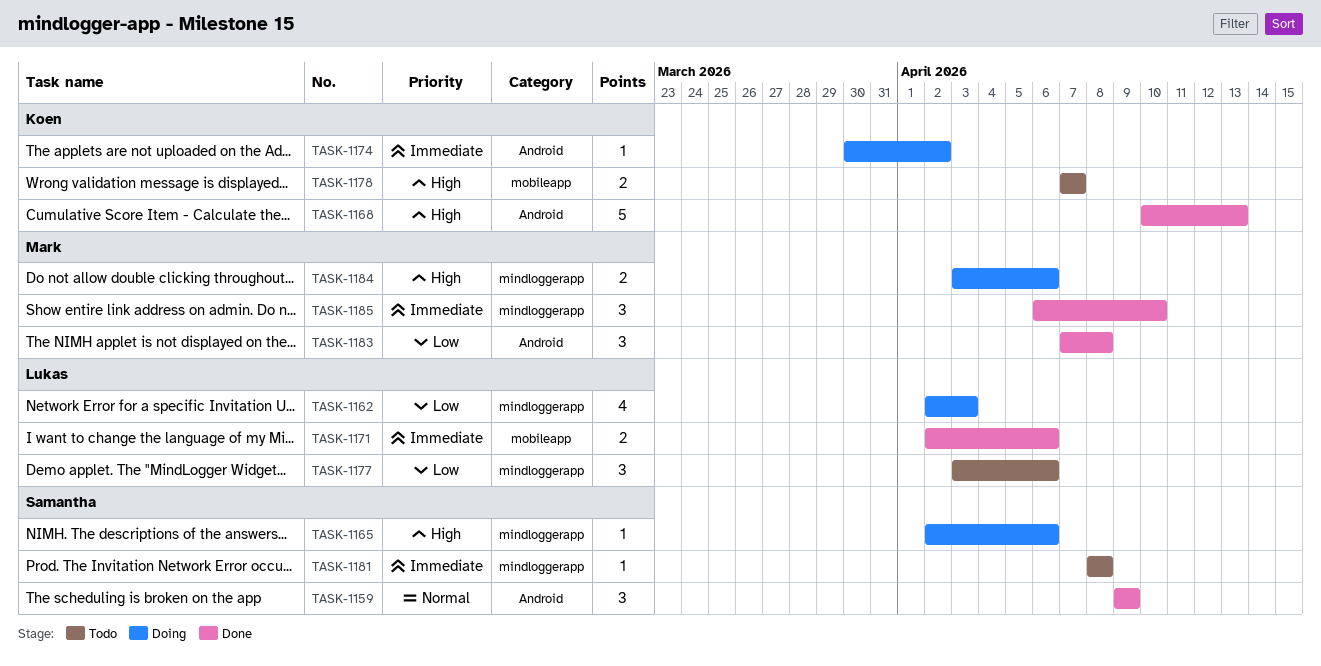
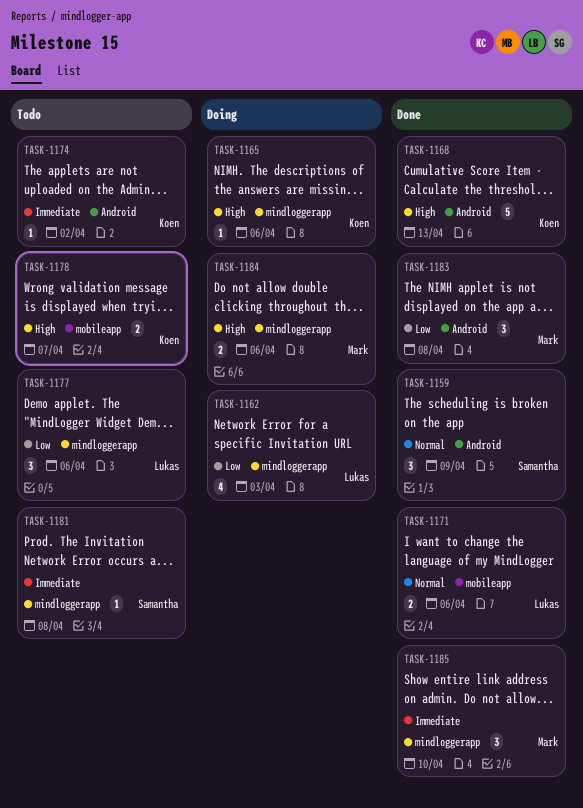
TASK-1165, owner: Samantha -> Koen
TASK-1171, priority: Immediate -> Normal
TASK-1174, status: Doing -> Todo

